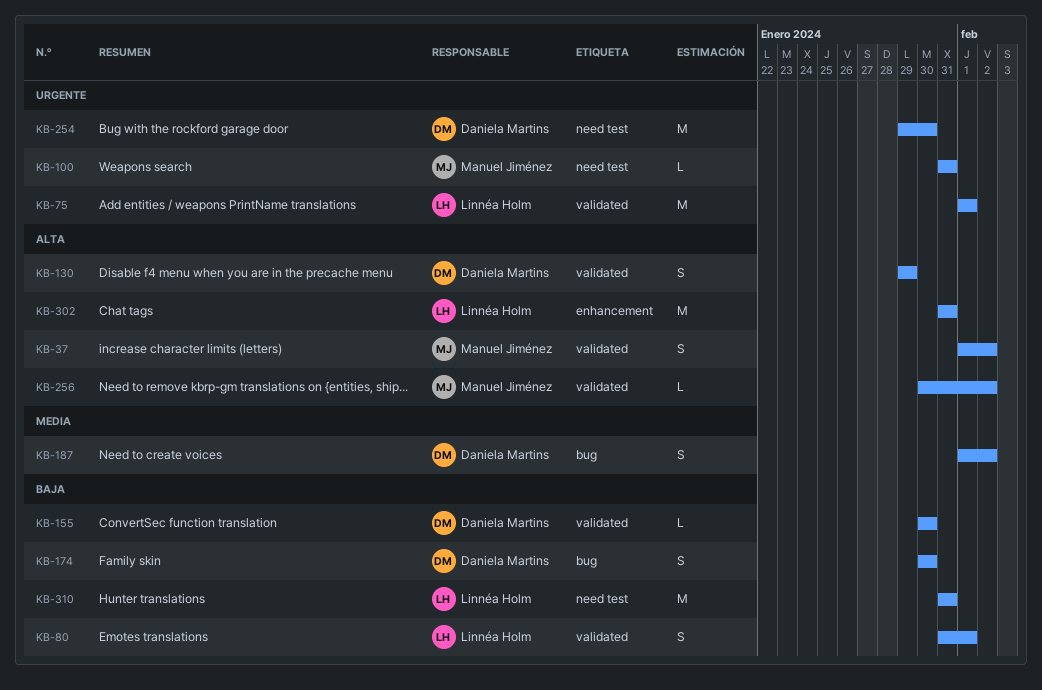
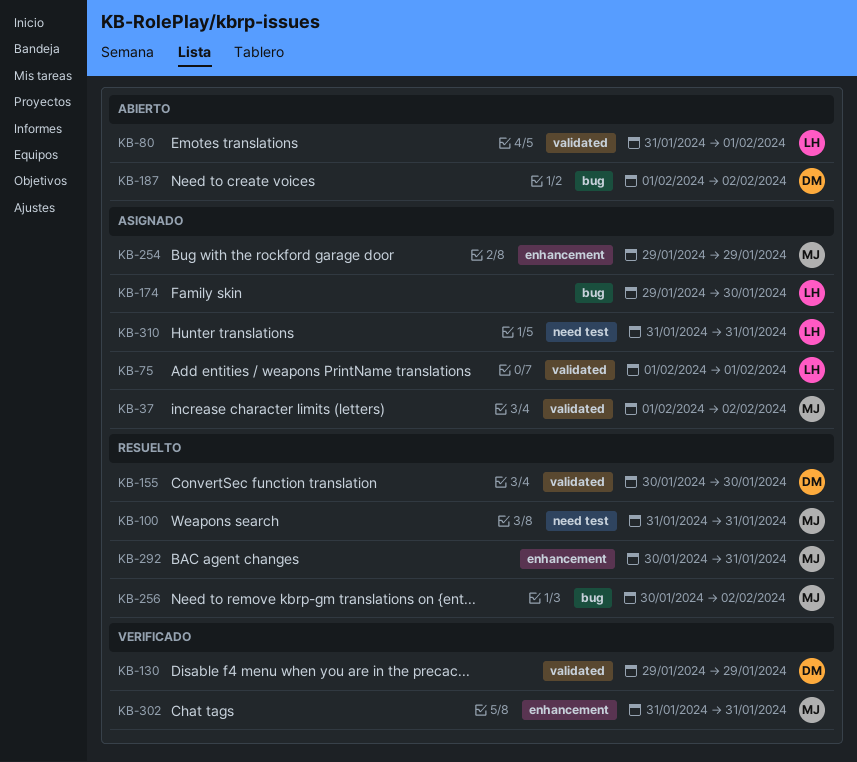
KB-174, owner: Daniela Martins -> Linnéa Holm
KB-174, start: Jan 30 -> Jan 29
KB-254, owner: Daniela Martins -> Manuel Jiménez
KB-254, label: need test -> enhancement
KB-254, due: Jan 30 -> Jan 29
KB-256, label: validated -> bug
KB-292: none -> present
KB-302, owner: Linnéa Holm -> Manuel Jiménez

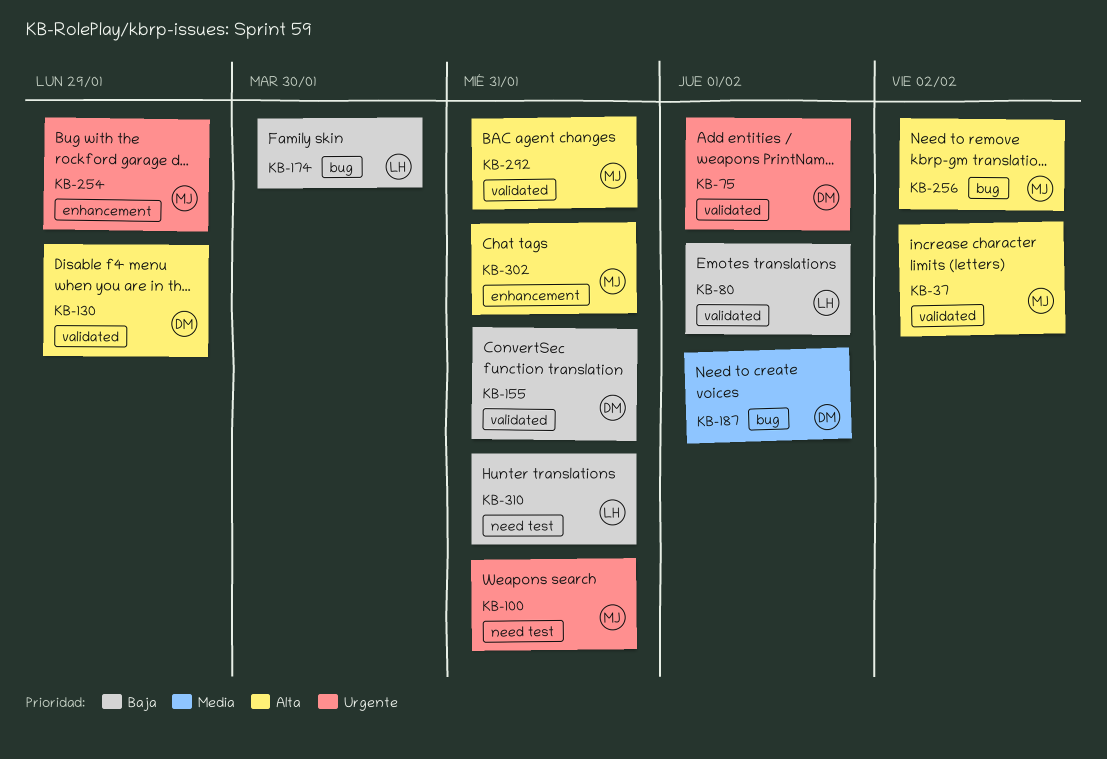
KB-75, owner: LH -> DM
KB-155, due: Jan 30 -> Jan 31
KB-187, due: Feb 2 -> Feb 1
KB-292, label: enhancement -> validated

